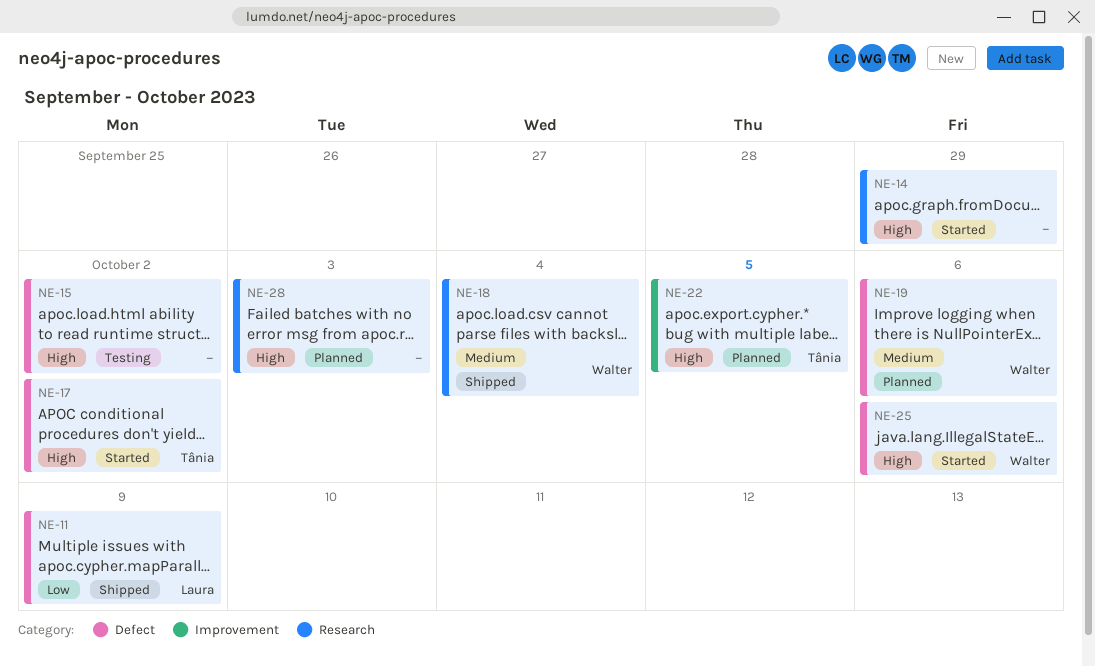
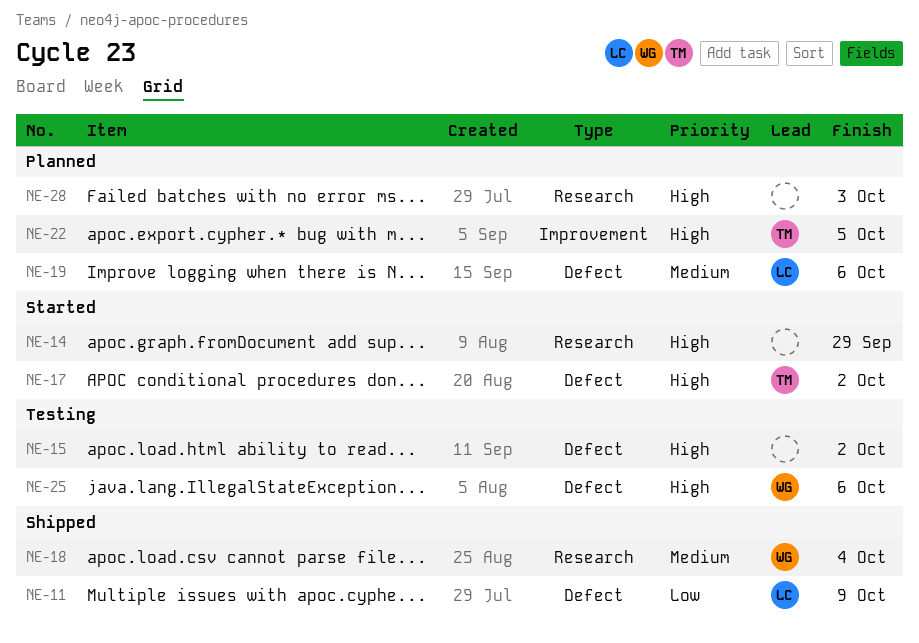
NE-19, owner: Walter -> Laura
NE-25, status: Started -> Testing

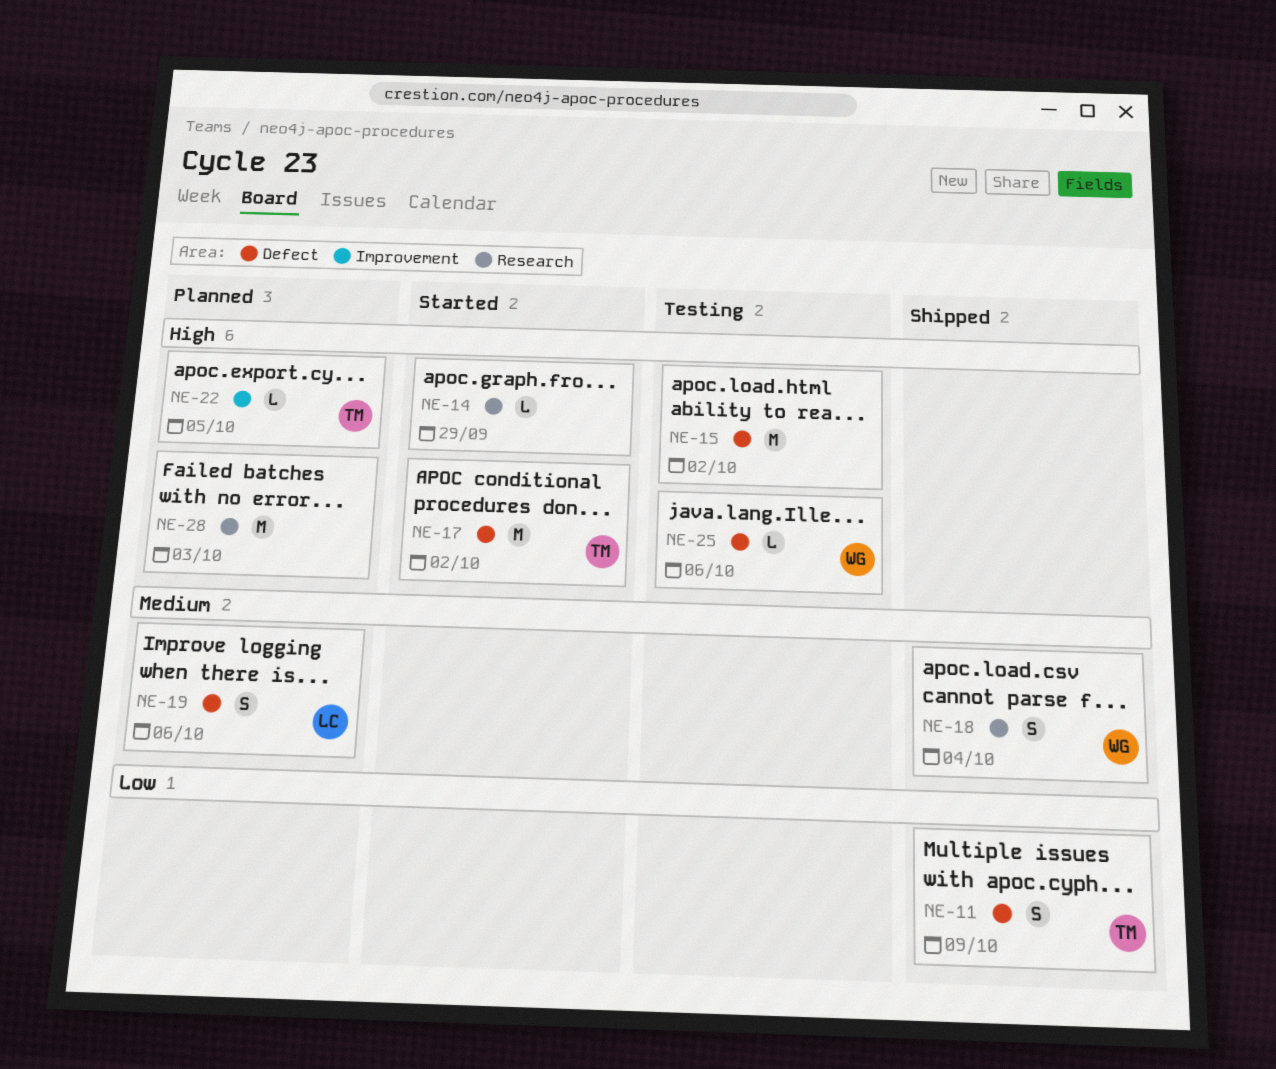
NE-11, owner: LC -> TM

